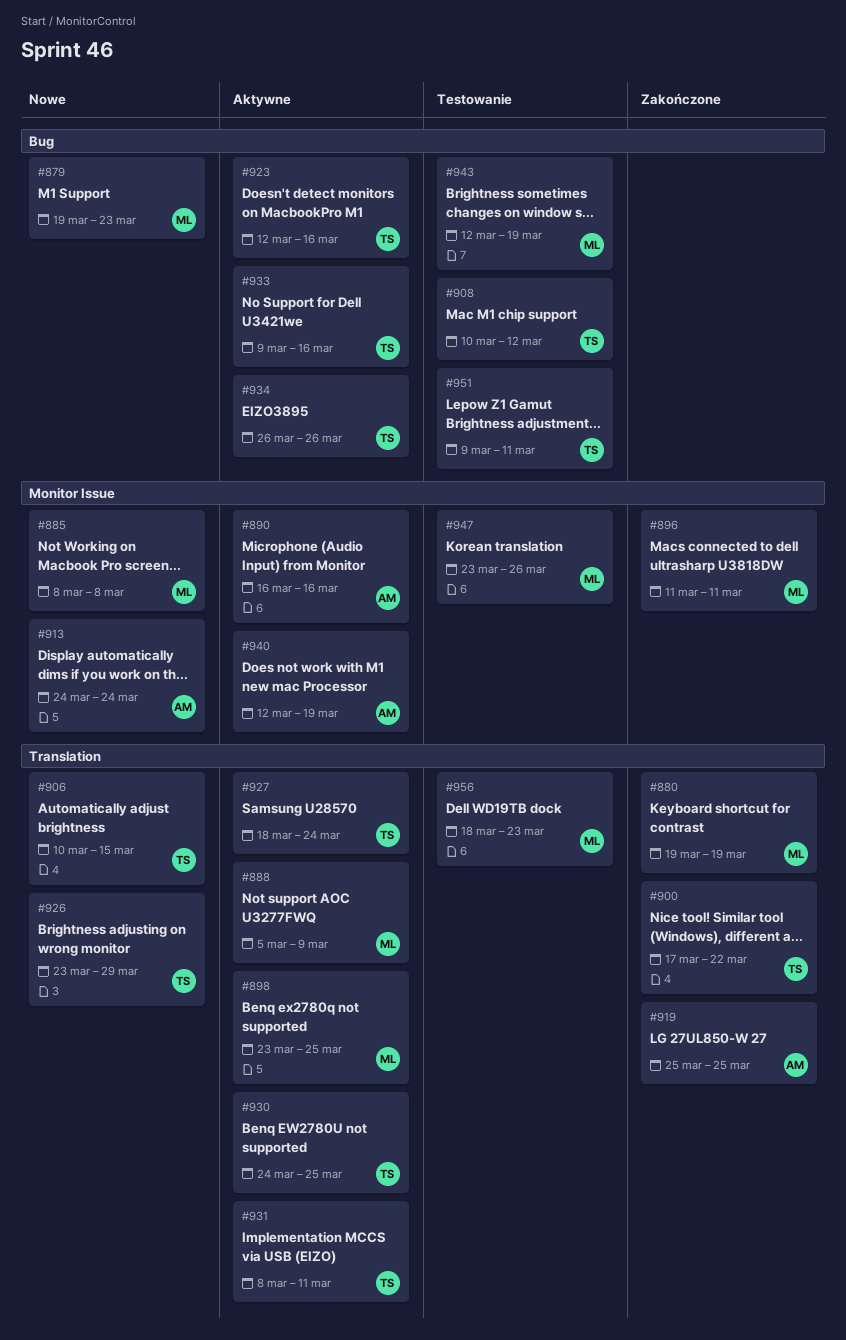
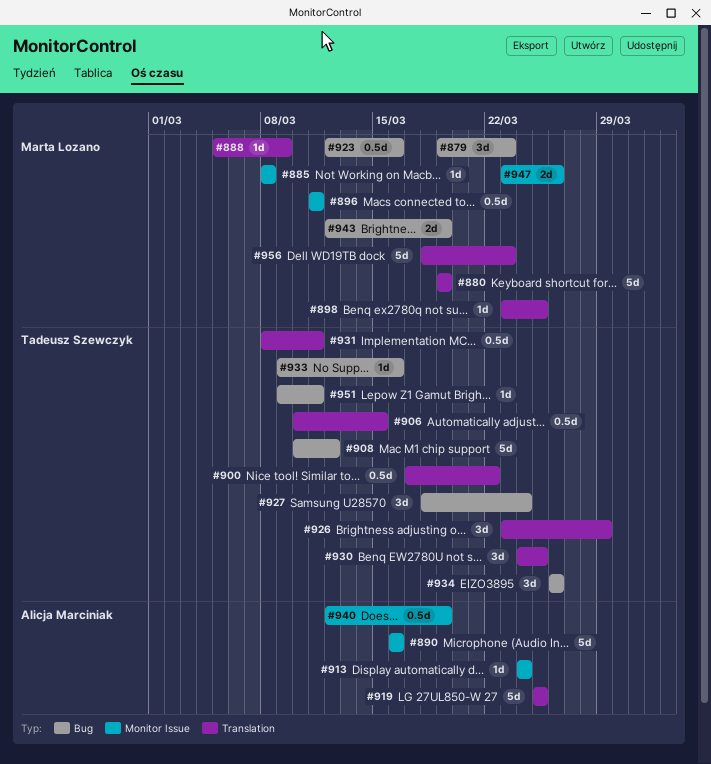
#923, owner: Tadeusz Szewczyk -> Marta Lozano
#927, label: Translation -> Bug

